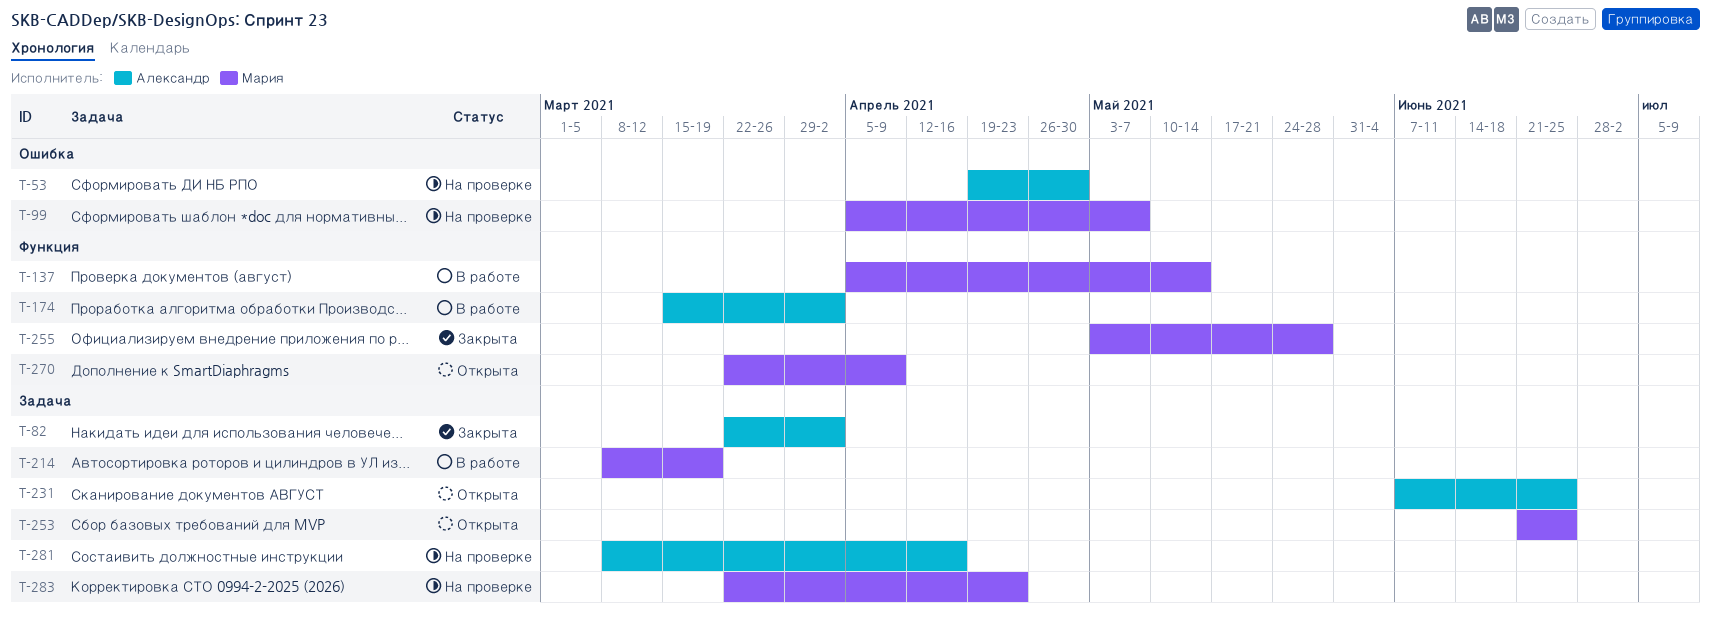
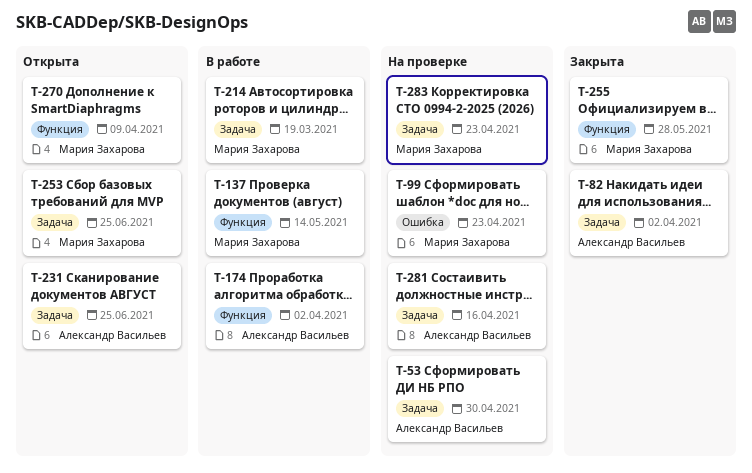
T-53, label: Ошибка -> Задача
T-99, due: May 7 -> Apr 23

